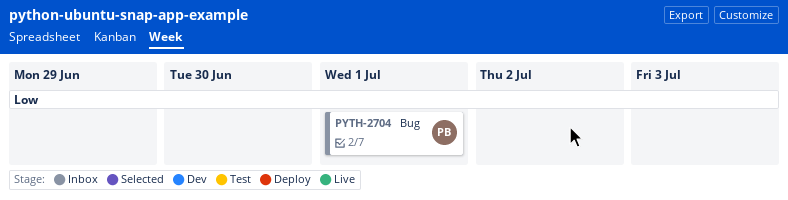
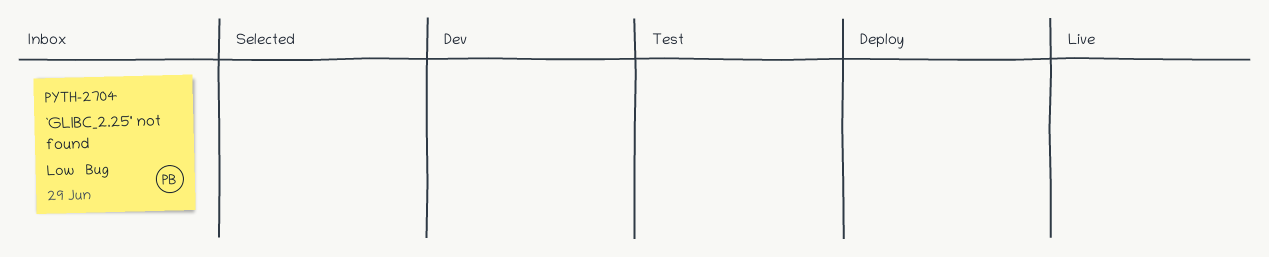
PYTH-2704, due: Jul 1 -> Jun 29

